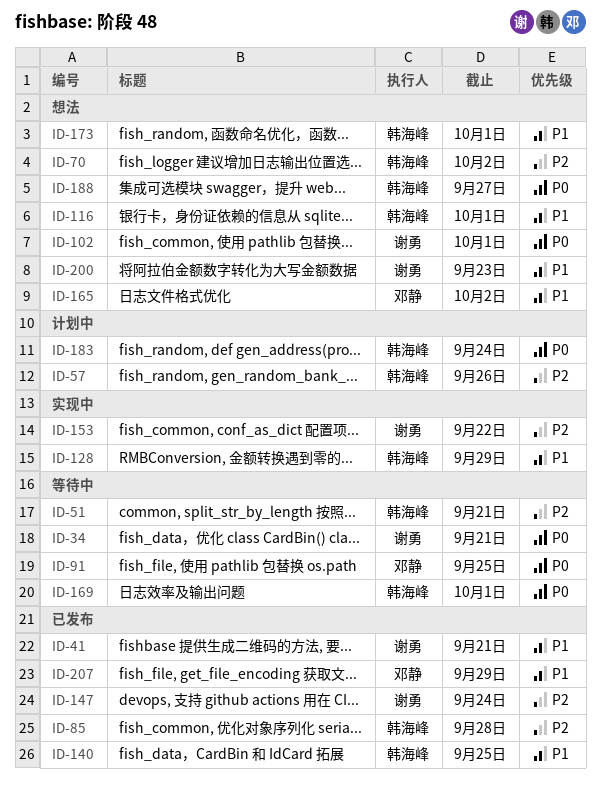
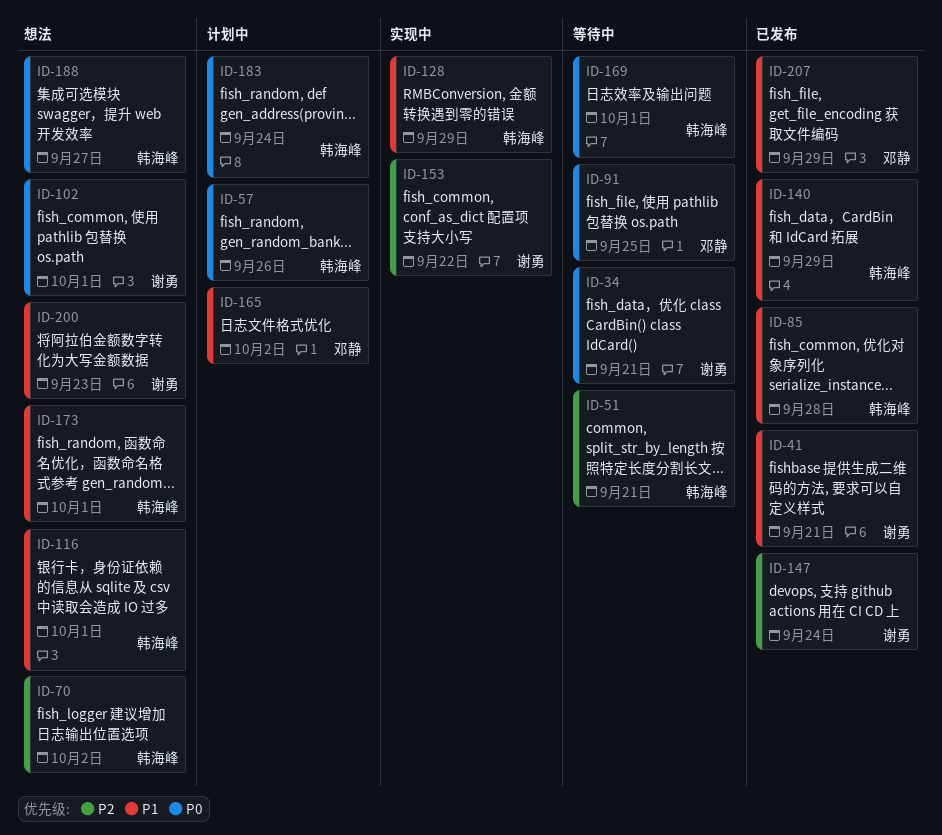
ID-57, priority: P2 -> P0
ID-85, priority: P2 -> P1
ID-140, due: Sep 25 -> Sep 29
ID-165, status: 想法 -> 计划中

